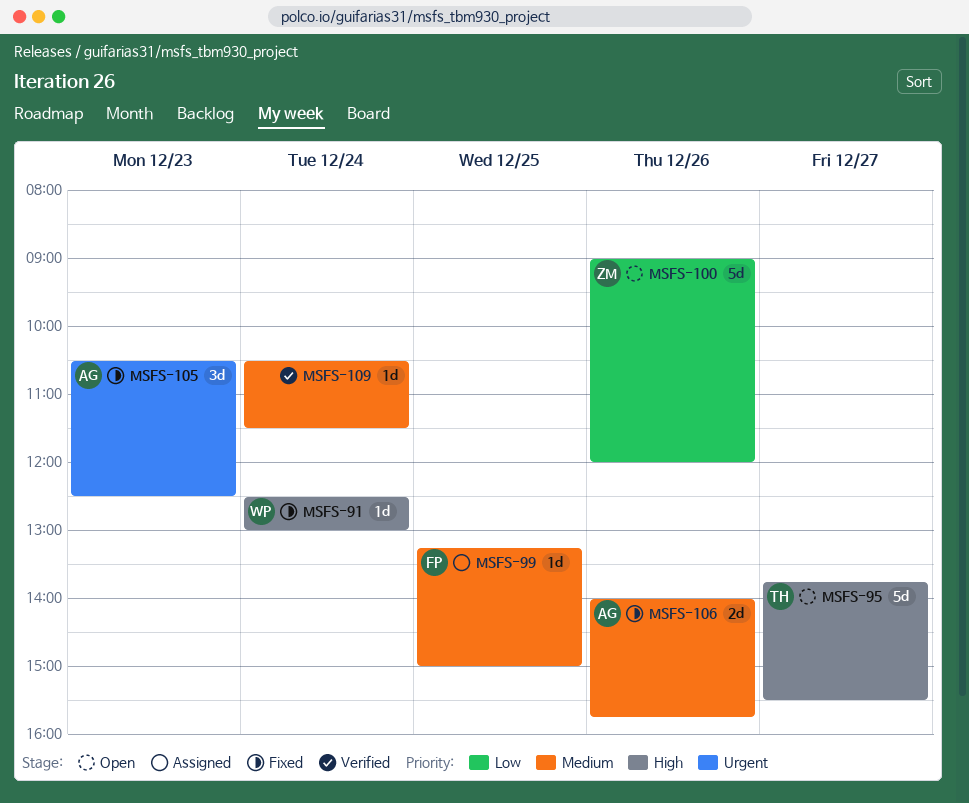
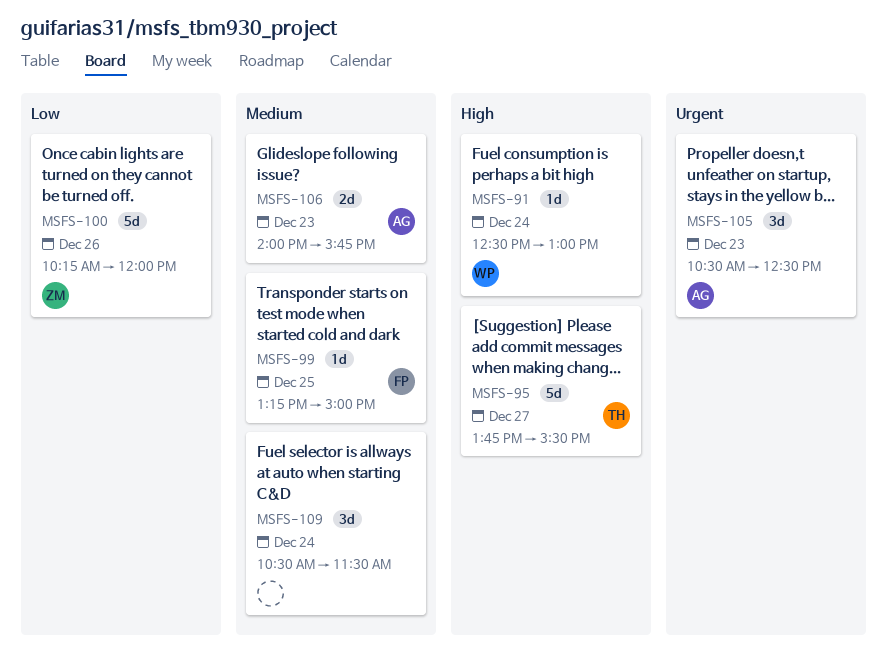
MSFS-100, begins: 09:00 -> 10:15
MSFS-106, day: Dec 26 -> Dec 23
MSFS-109, estimate: 1d -> 3d

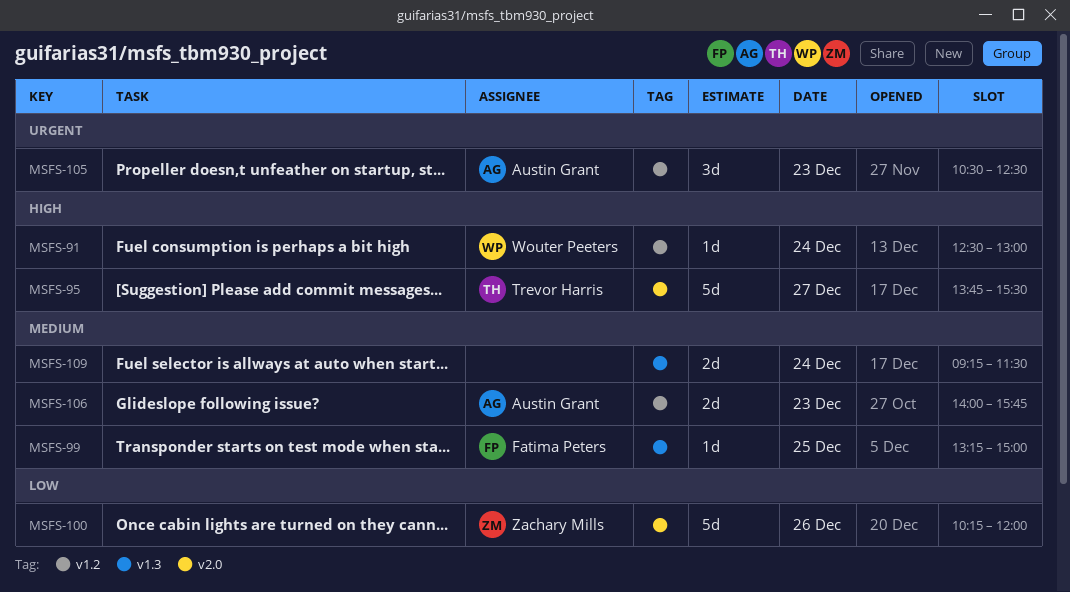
MSFS-109, estimate: 3d -> 2d
MSFS-109, begins: 10:30 -> 09:15

